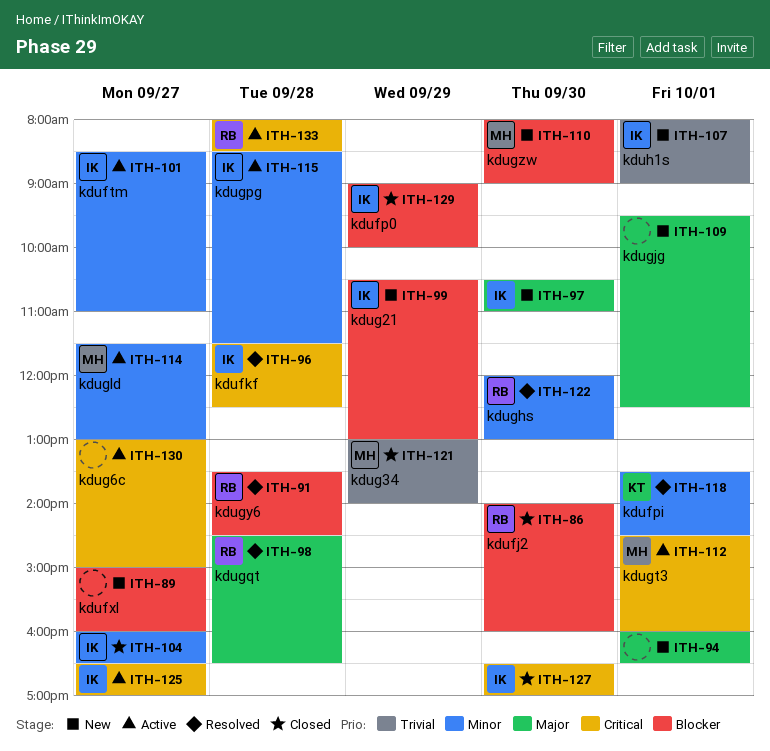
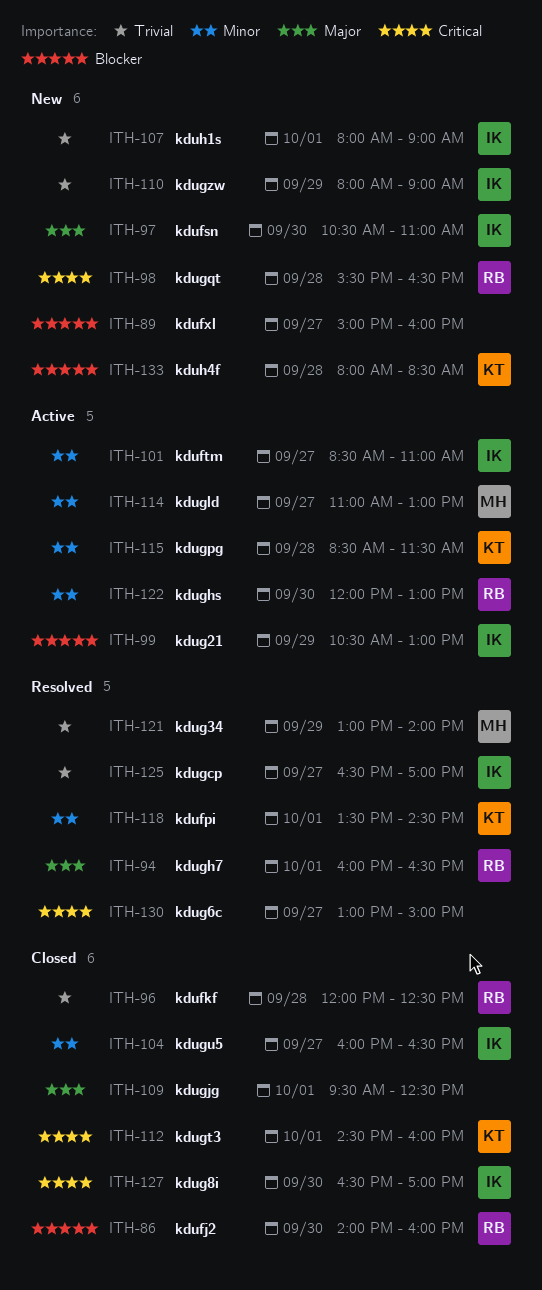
ITH-91: present -> none
ITH-94, status: New -> Resolved
ITH-94, owner: none -> RB
ITH-96, status: Resolved -> Closed
ITH-96, owner: IK -> RB
ITH-96, priority: Critical -> Trivial
ITH-96, begins: 11:30 -> 12:00
ITH-98, status: Resolved -> New
ITH-98, priority: Major -> Critical
ITH-98, begins: 14:30 -> 15:30
ITH-99, status: New -> Active
ITH-109, status: New -> Closed
ITH-110, owner: MH -> IK
ITH-110, priority: Blocker -> Trivial
ITH-110, day: Sep 30 -> Sep 29
ITH-112, status: Active -> Closed
ITH-112, owner: MH -> KT
ITH-114, begins: 11:30 -> 11:00
ITH-115, owner: IK -> KT
ITH-121, status: Closed -> Resolved
ITH-122, status: Resolved -> Active
ITH-125, status: Active -> Resolved
ITH-125, priority: Critical -> Trivial
ITH-129: present -> none
ITH-130, status: Active -> Resolved
ITH-133, status: Active -> New
ITH-133, owner: RB -> KT
ITH-133, priority: Critical -> Blocker

